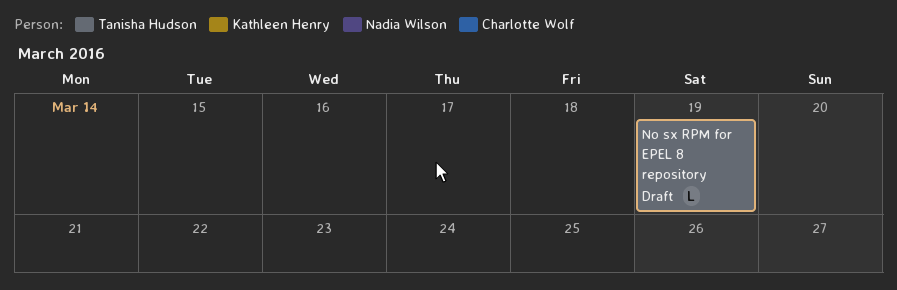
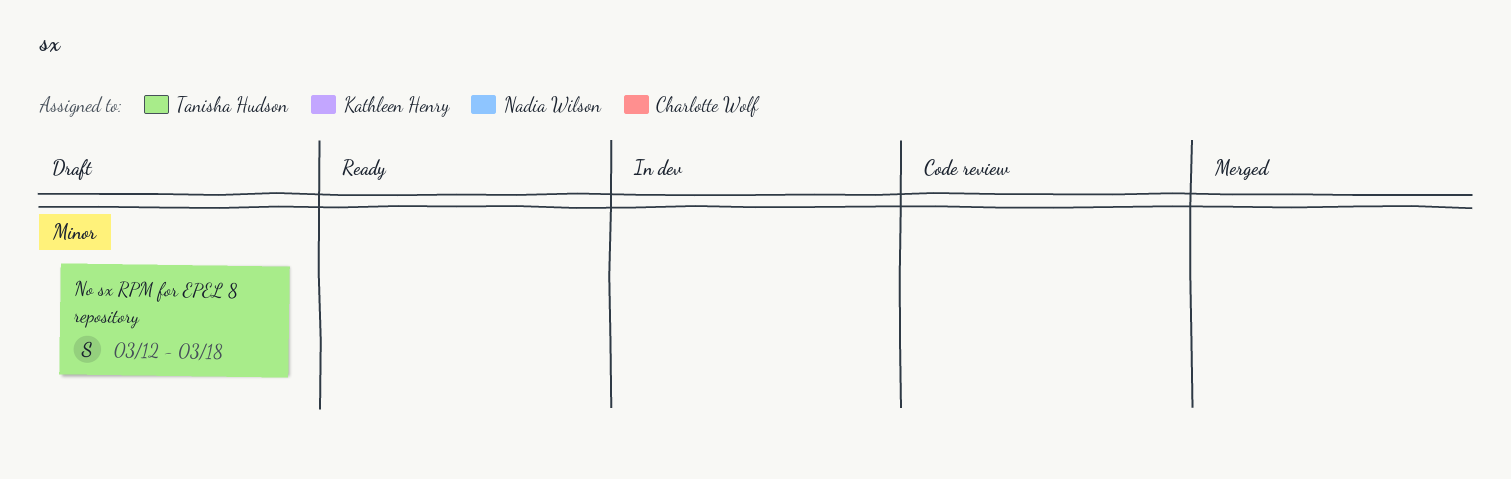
No sx RPM for EPEL 8 repository, estimate: L -> S
No sx RPM for EPEL 8 repository, due: Mar 19 -> Mar 18

